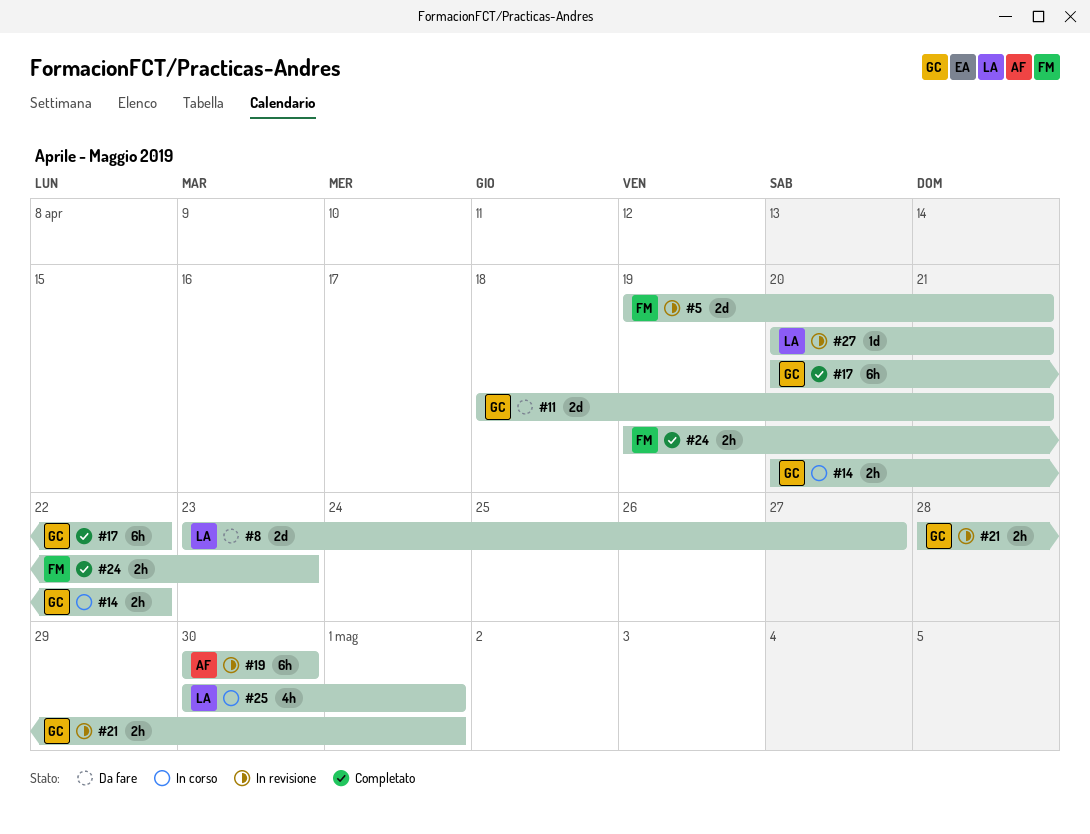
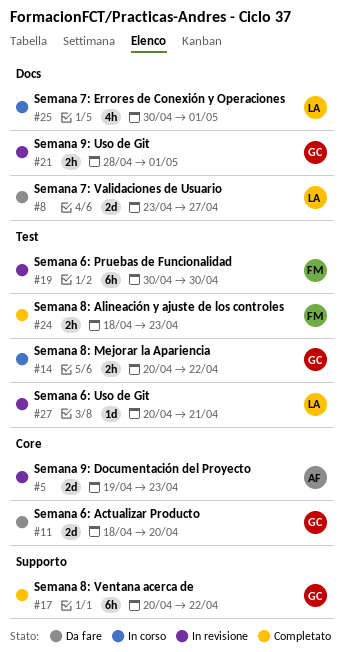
#5, owner: FM -> AF
#5, due: Apr 21 -> Apr 23
#11, due: Apr 21 -> Apr 20
#19, owner: AF -> FM
#24, start: Apr 19 -> Apr 18

